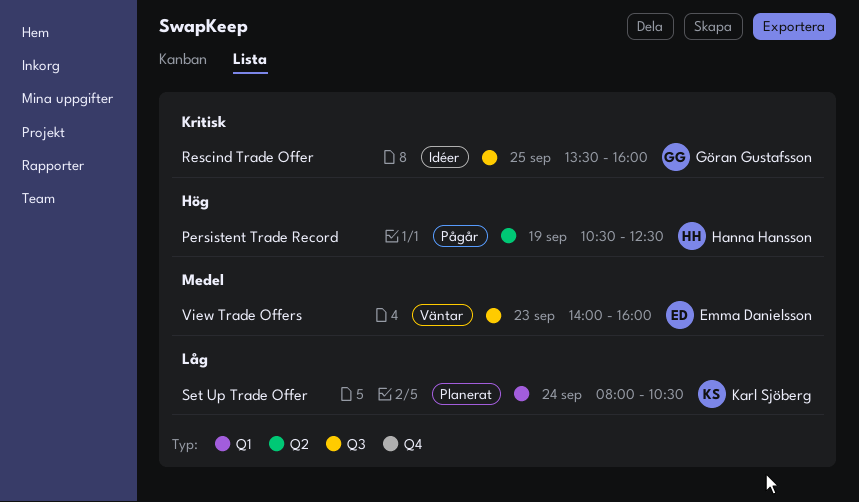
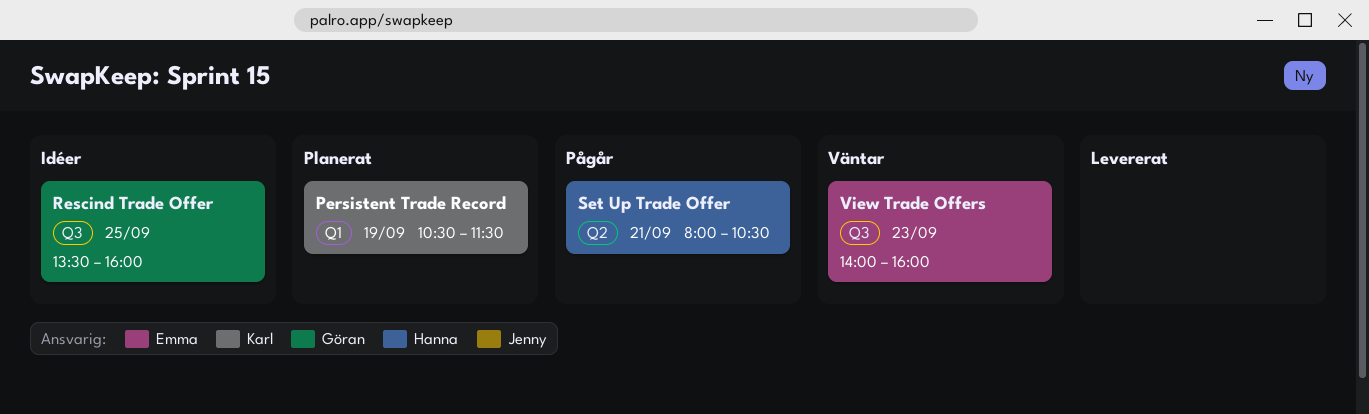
Persistent Trade Record, status: Pågår -> Planerat
Persistent Trade Record, owner: Hanna Hansson -> Karl Sjöberg
Persistent Trade Record, label: Q2 -> Q1
Persistent Trade Record, ends: 12:30 -> 11:30
Set Up Trade Offer, status: Planerat -> Pågår
Set Up Trade Offer, owner: Karl Sjöberg -> Hanna Hansson
Set Up Trade Offer, label: Q1 -> Q2
Set Up Trade Offer, day: Sep 24 -> Sep 21

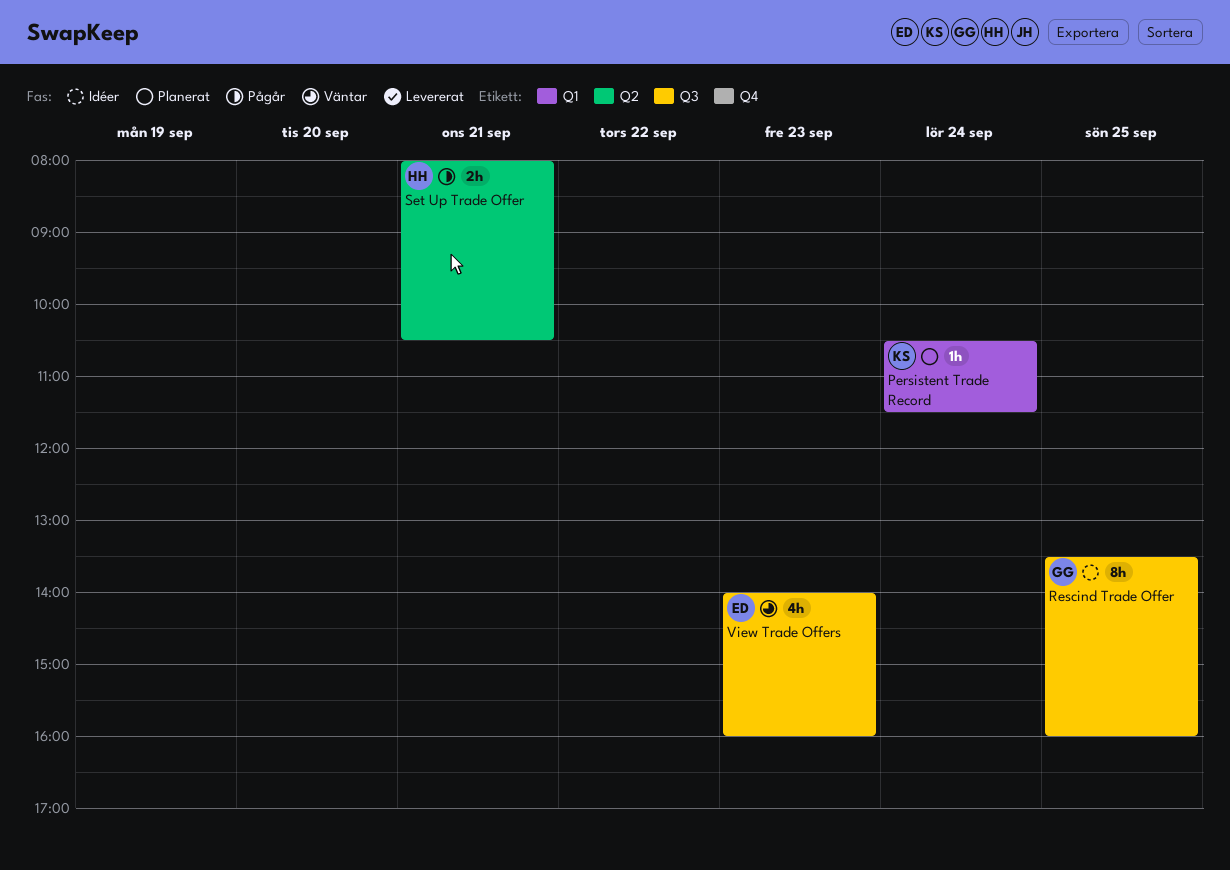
Persistent Trade Record, day: Sep 19 -> Sep 24

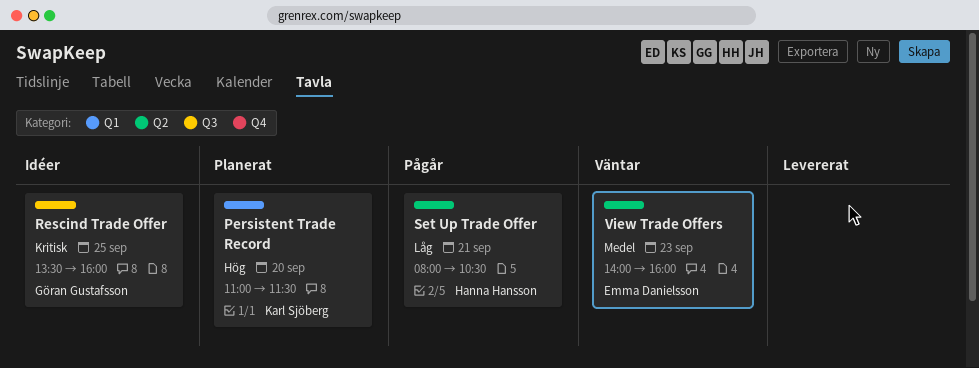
Persistent Trade Record, day: Sep 24 -> Sep 20
Persistent Trade Record, begins: 10:30 -> 11:00
View Trade Offers, label: Q3 -> Q2

